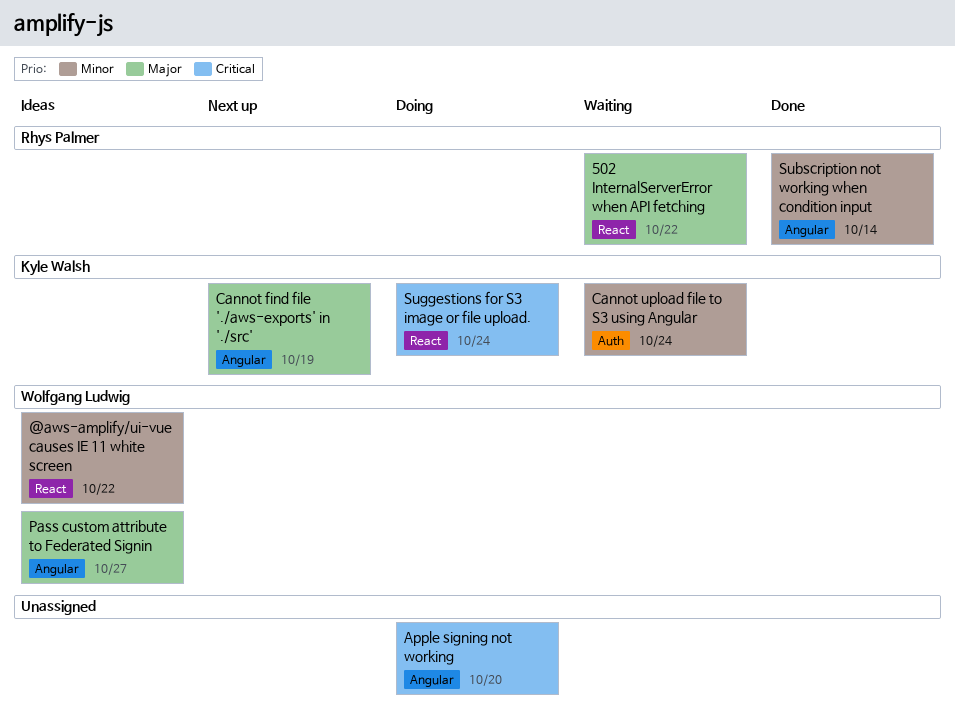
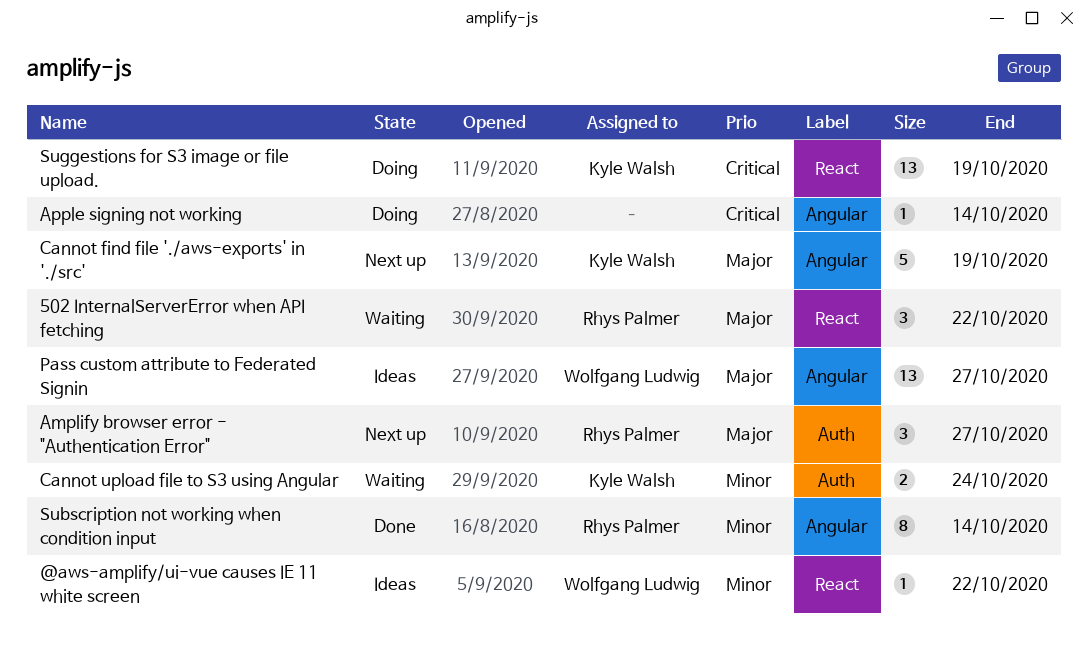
Amplify browser error - "Authentication Error": none -> present
Apple signing not working, due: Oct 20 -> Oct 14
Suggestions for S3 image or file upload., due: Oct 24 -> Oct 19

